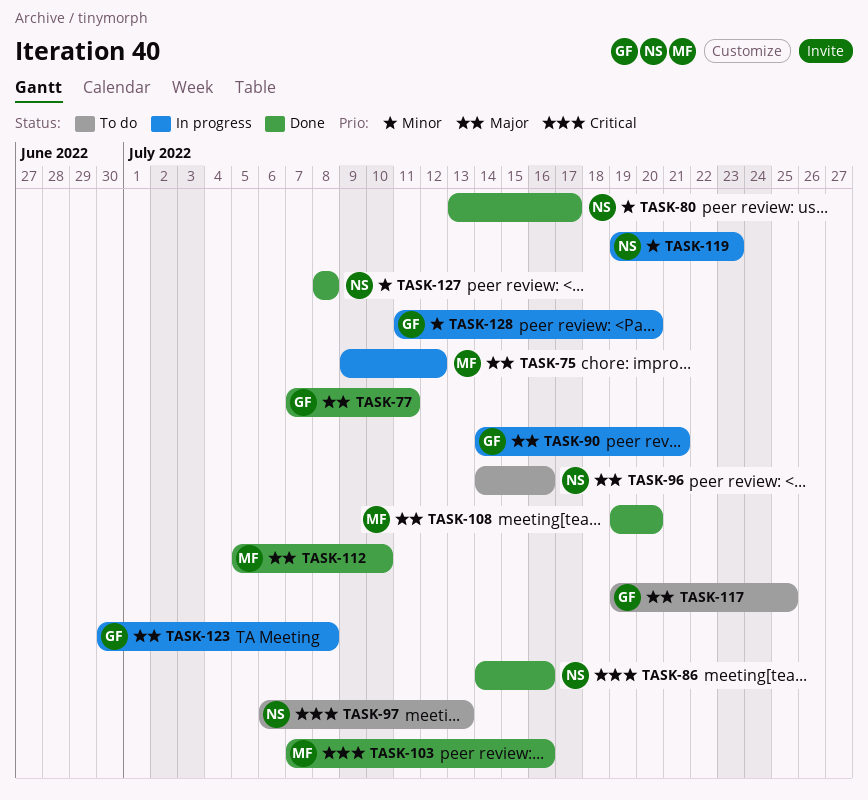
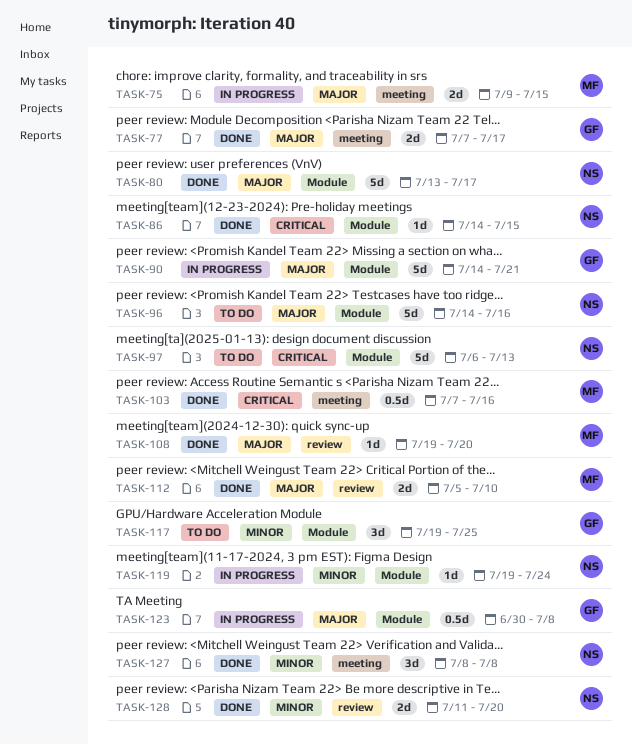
TASK-75, due: Jul 12 -> Jul 15
TASK-77, due: Jul 11 -> Jul 17
TASK-80, priority: Minor -> Major
TASK-86, due: Jul 16 -> Jul 15
TASK-117, priority: Major -> Minor
TASK-119, due: Jul 23 -> Jul 24
TASK-128, status: In progress -> Done
TASK-128, owner: GF -> NS

